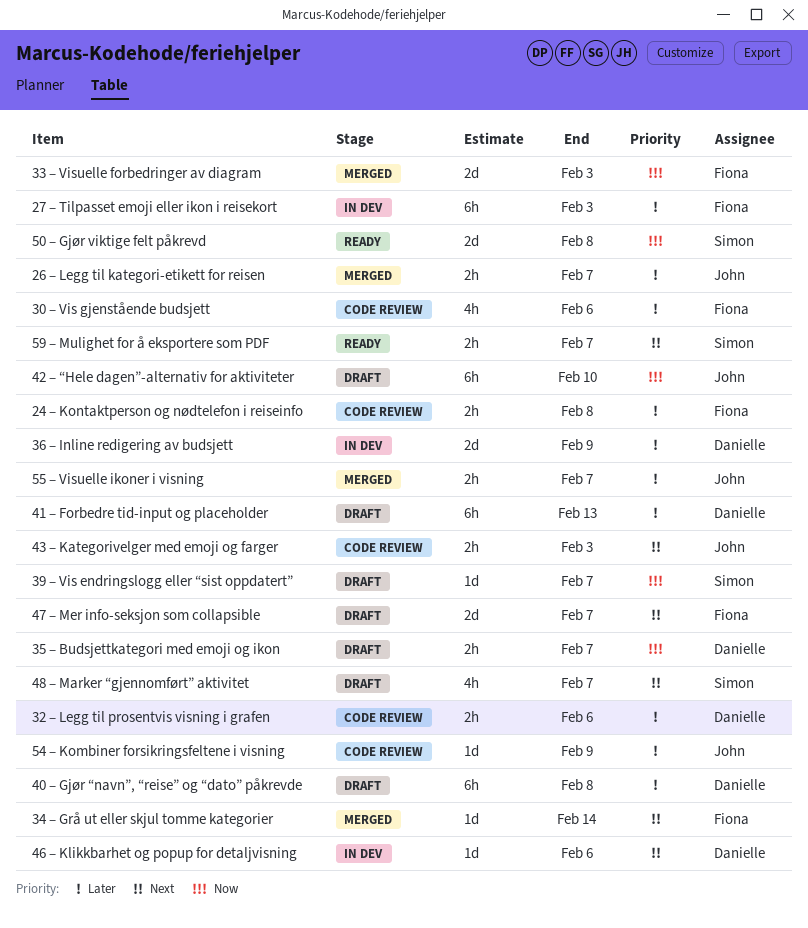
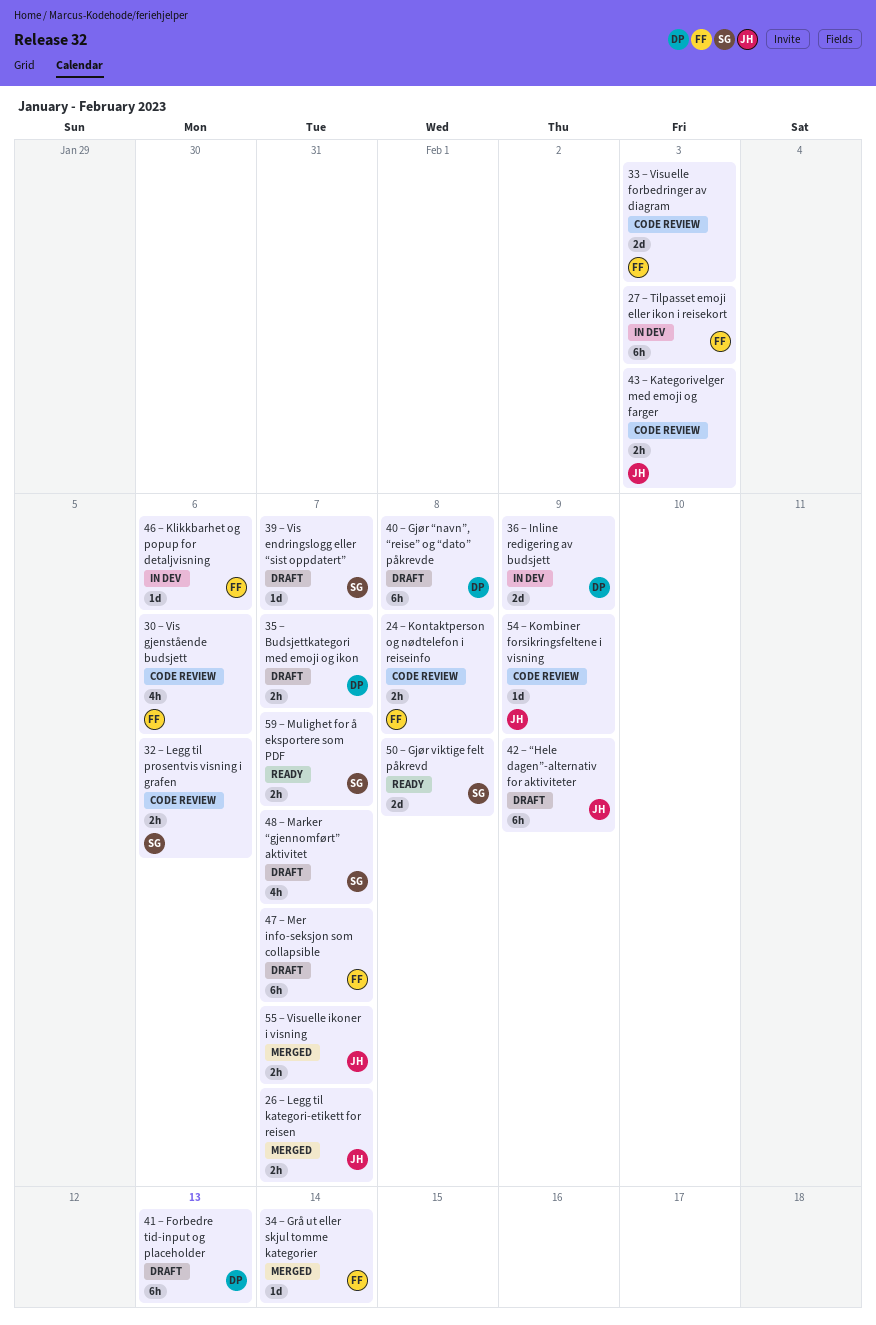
32 – Legg til prosentvis visning i grafen, owner: Danielle -> Simon
33 – Visuelle forbedringer av diagram, status: Merged -> Code review
42 – “Hele dagen”-alternativ for aktiviteter, due: Feb 10 -> Feb 9
46 – Klikkbarhet og popup for detaljvisning, owner: Danielle -> Fiona
47 – Mer info-seksjon som collapsible, estimate: 2d -> 6h

